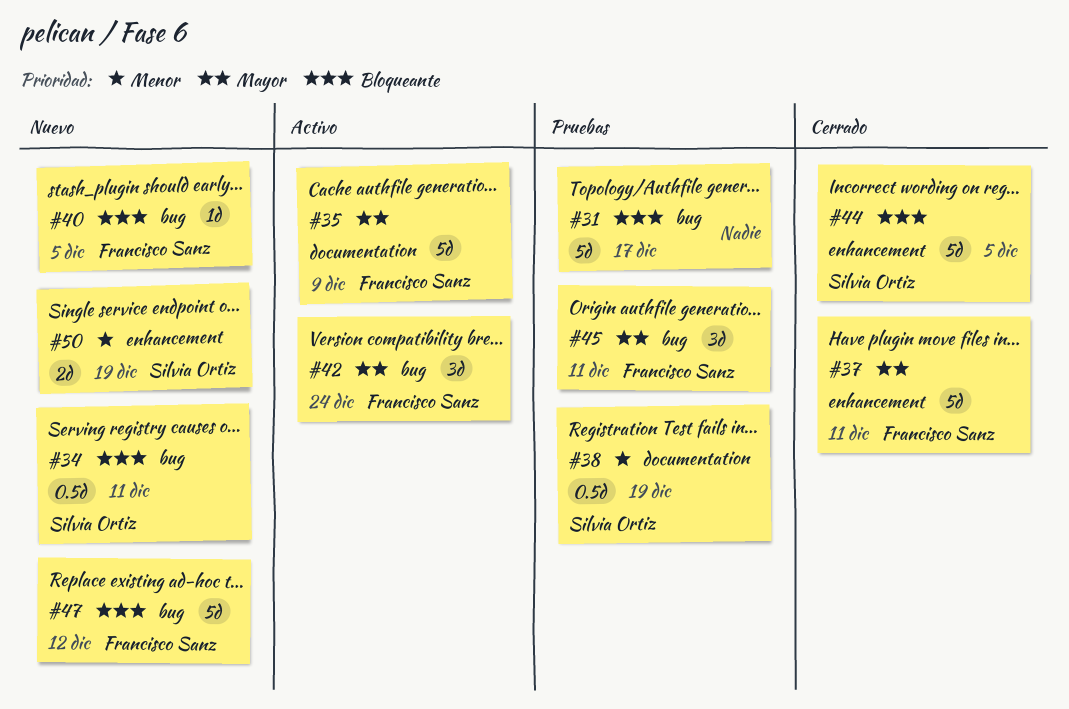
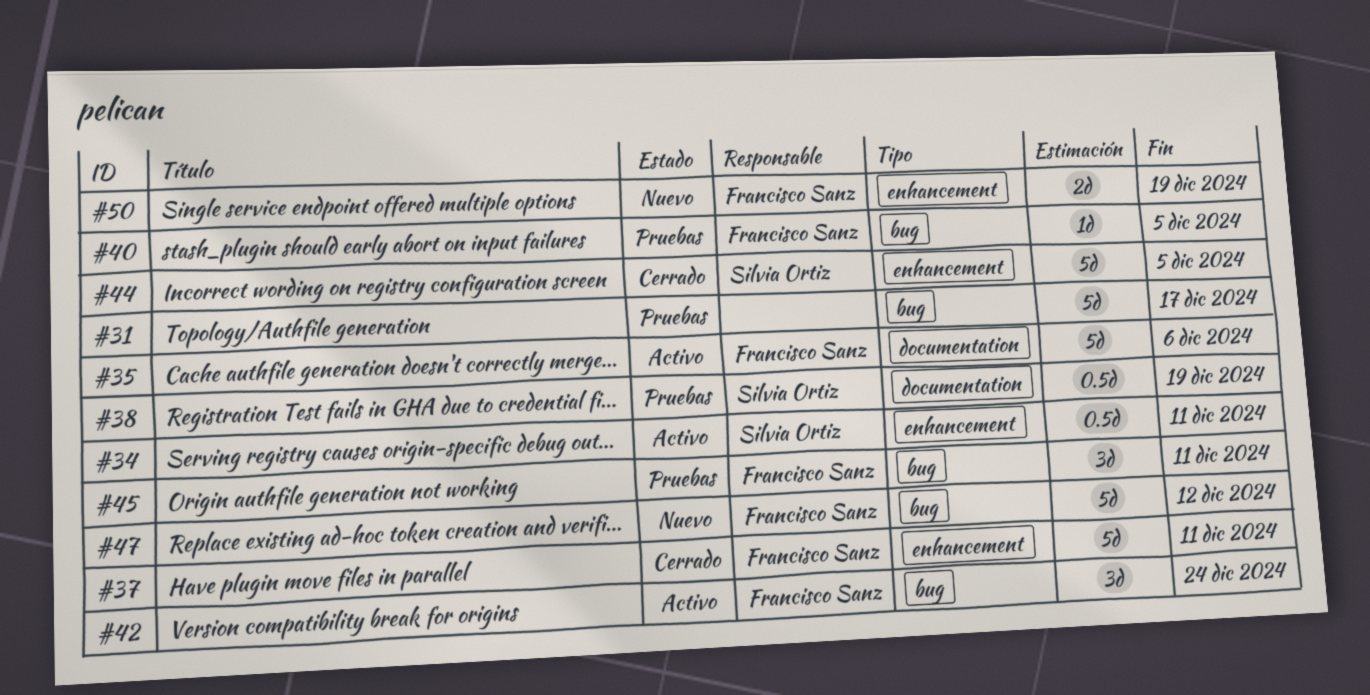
#34, status: Nuevo -> Activo
#34, label: bug -> enhancement
#35, due: Dec 9 -> Dec 6
#40, status: Nuevo -> Pruebas
#50, owner: Silvia Ortiz -> Francisco Sanz

